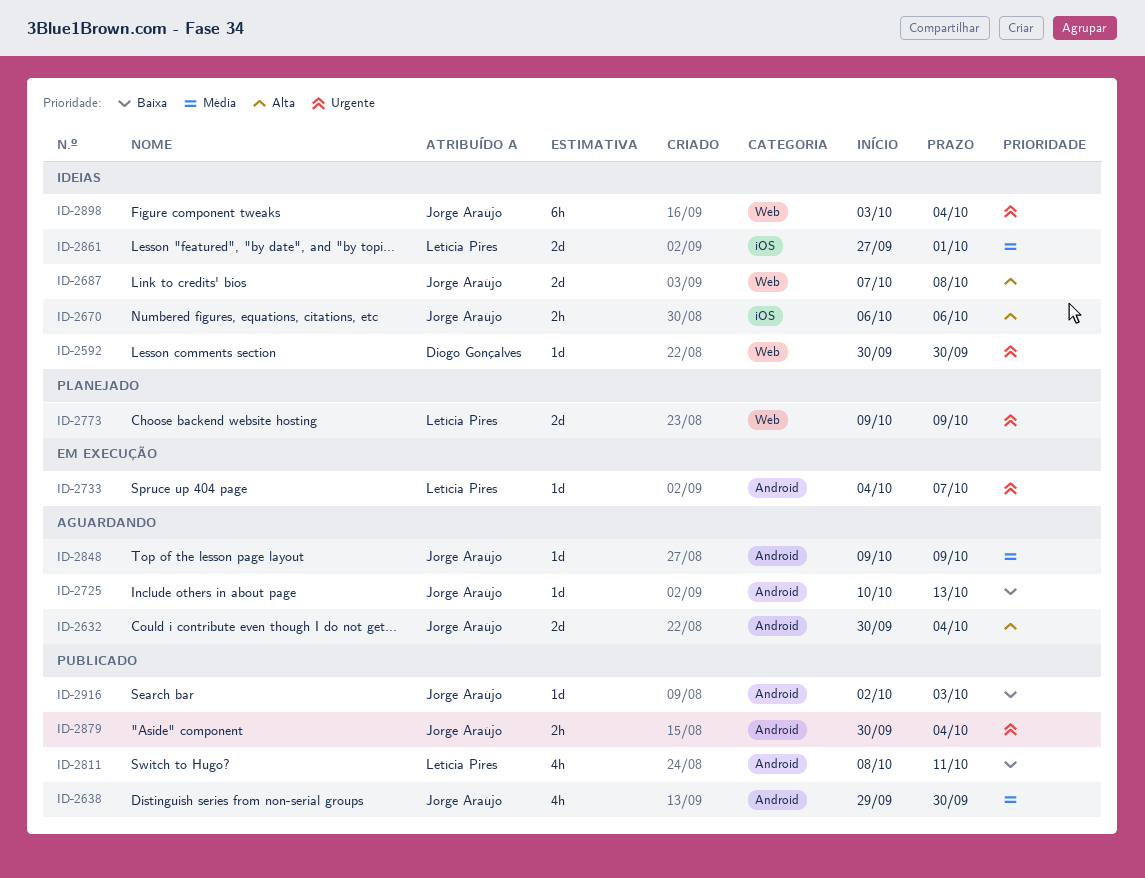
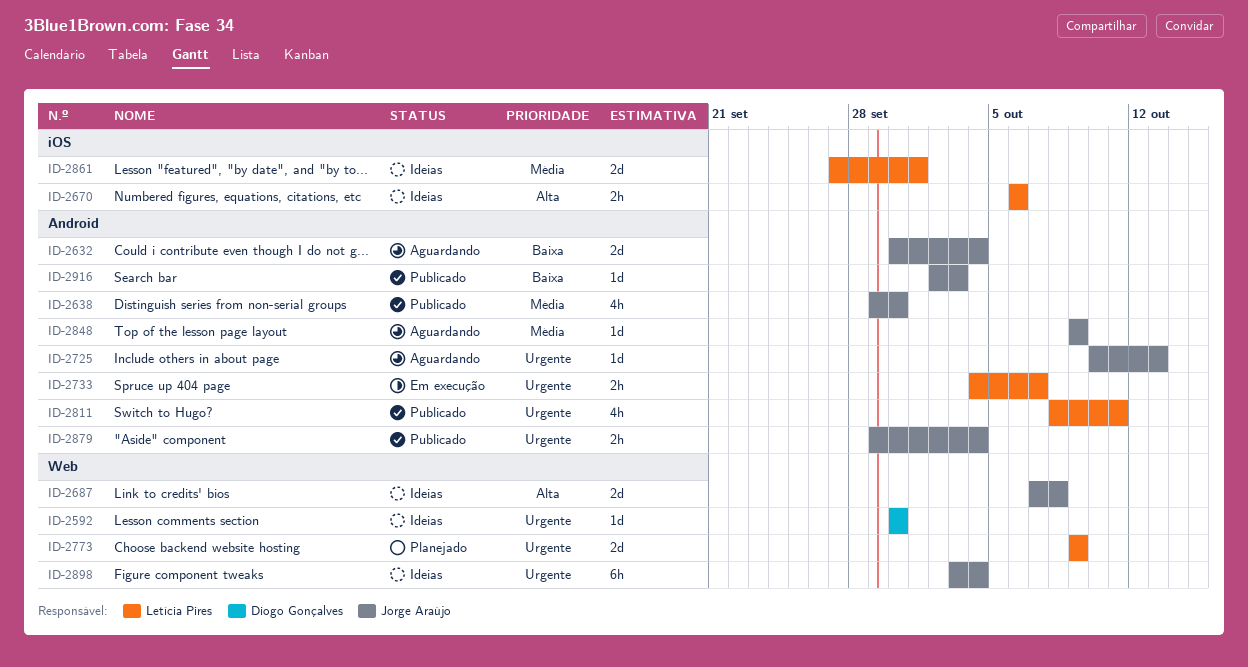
ID-2632, priority: Alta -> Baixa
ID-2670, owner: Jorge Araújo -> Letícia Pires
ID-2725, priority: Baixa -> Urgente
ID-2733, estimate: 1d -> 2h
ID-2811, priority: Baixa -> Urgente
ID-2879, start: Sep 30 -> Sep 29

